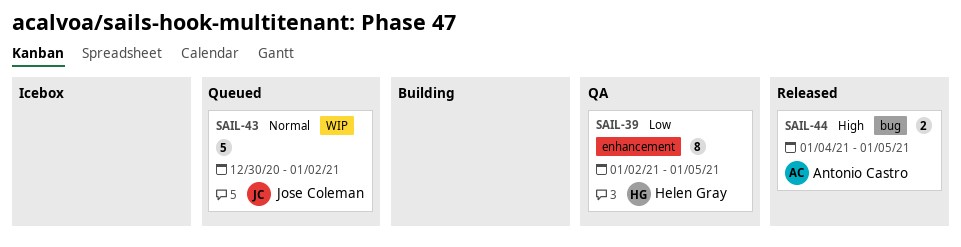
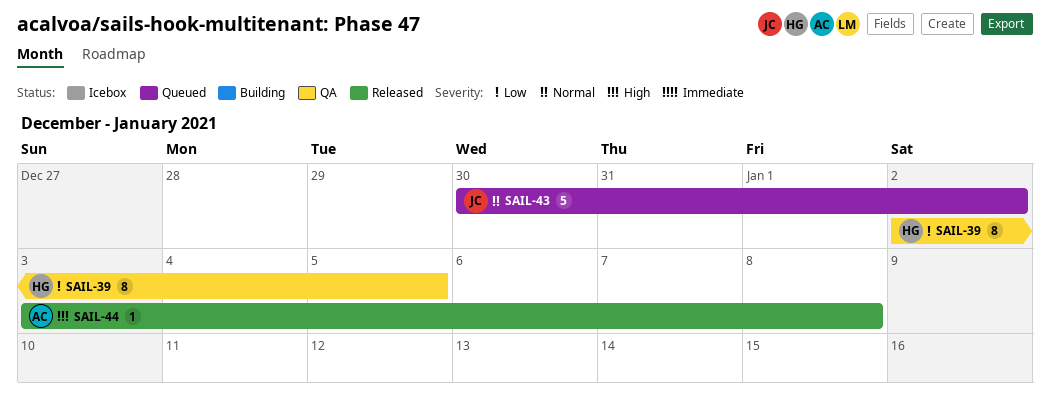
SAIL-44, estimate: 2 -> 1
SAIL-44, start: Jan 4 -> Jan 3
SAIL-44, due: Jan 5 -> Jan 8

